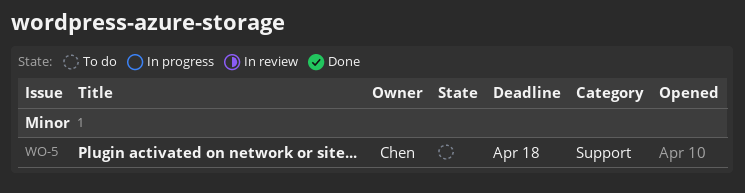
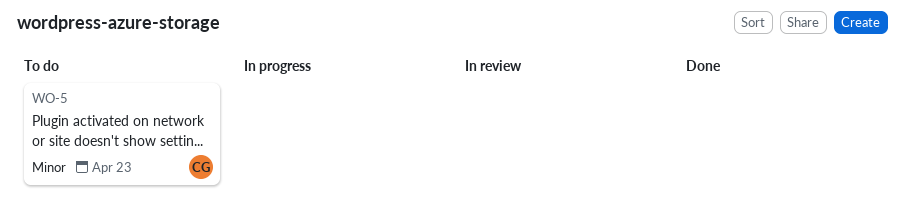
WO-5, due: Apr 18 -> Apr 23

